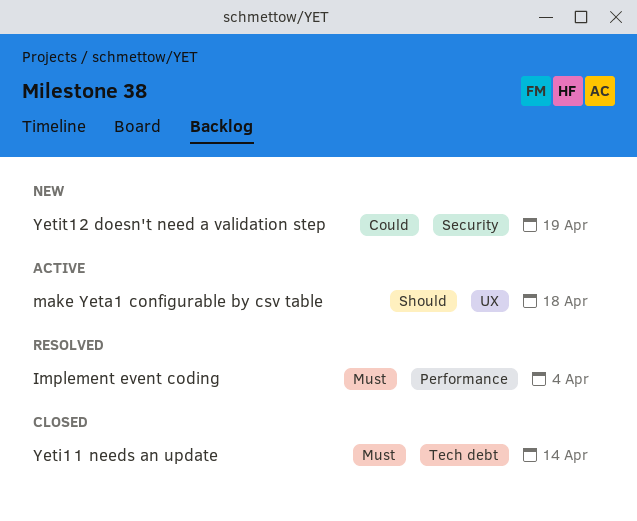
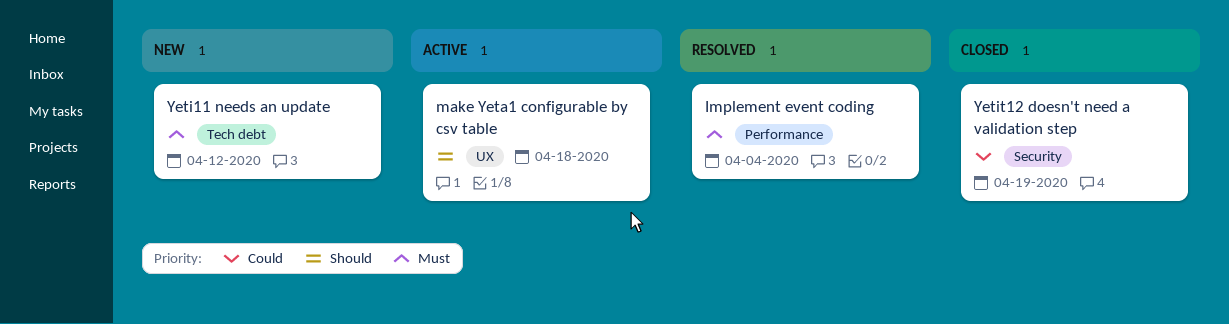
Yeti11 needs an update, status: Closed -> New
Yeti11 needs an update, due: Apr 14 -> Apr 12
Yetit12 doesn't need a validation step, status: New -> Closed

